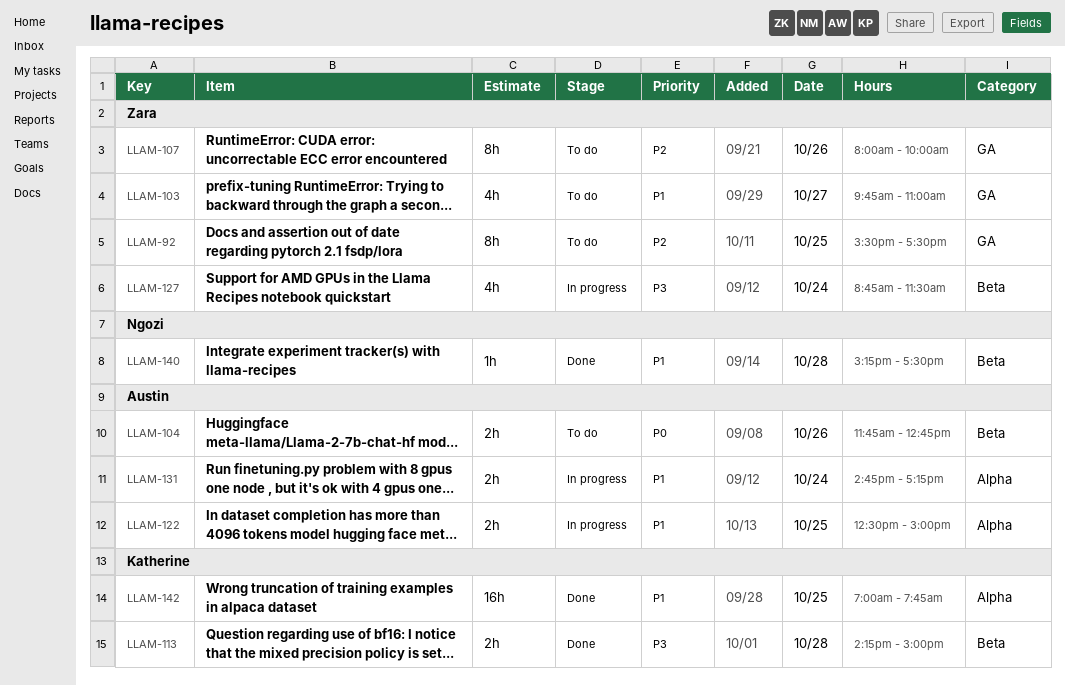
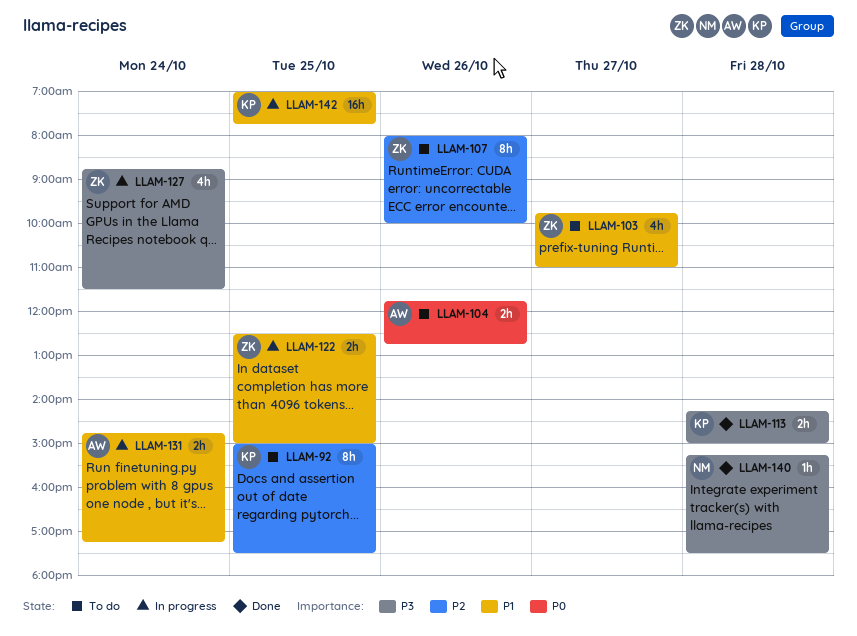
LLAM-92, owner: Zara -> Katherine
LLAM-92, begins: 15:30 -> 15:00
LLAM-122, owner: Austin -> Zara
LLAM-140, priority: P1 -> P3
LLAM-142, status: Done -> In progress

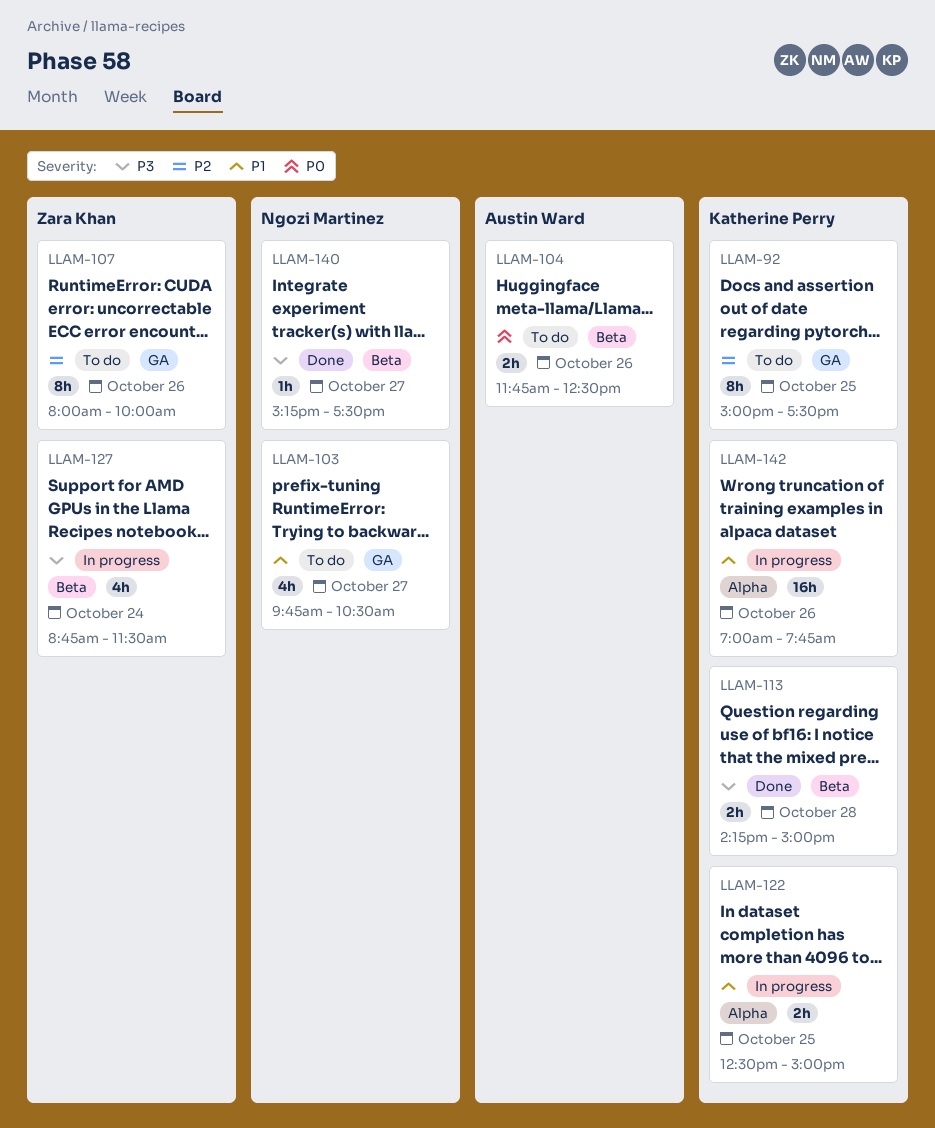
LLAM-103, owner: Zara Khan -> Ngozi Martinez
LLAM-103, ends: 11:00 -> 10:30
LLAM-104, ends: 12:45 -> 12:30
LLAM-122, owner: Zara Khan -> Katherine Perry
LLAM-131: present -> none
LLAM-140, day: Oct 28 -> Oct 27
LLAM-142, day: Oct 25 -> Oct 26

